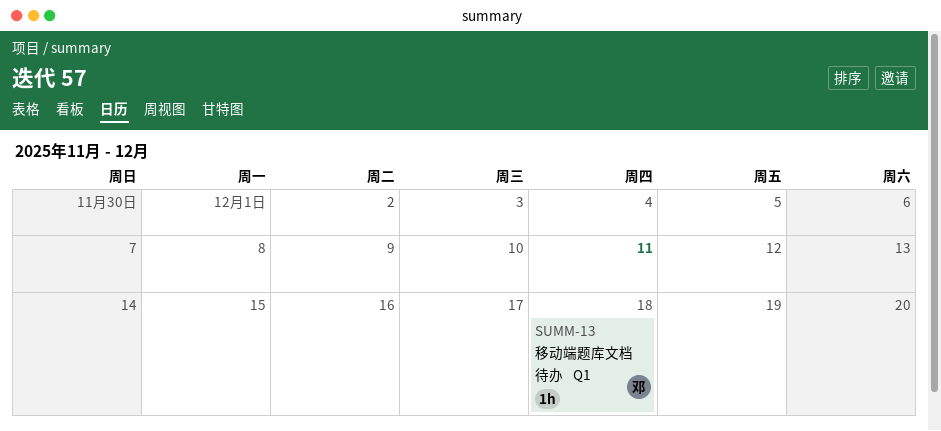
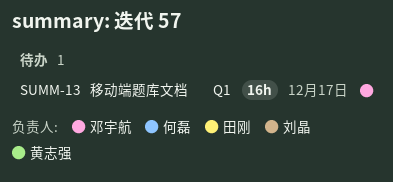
SUMM-13, estimate: 1h -> 16h
SUMM-13, due: Dec 18 -> Dec 17

